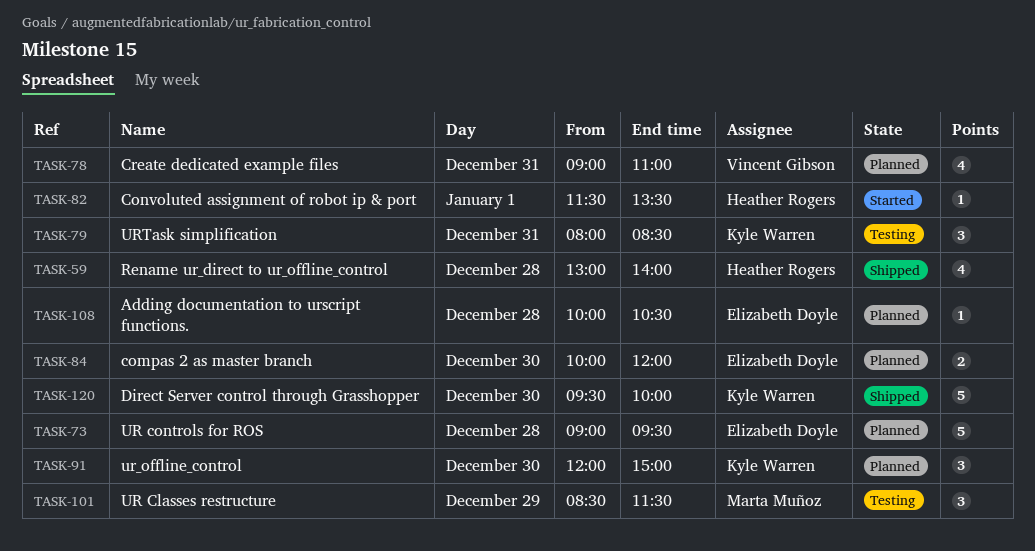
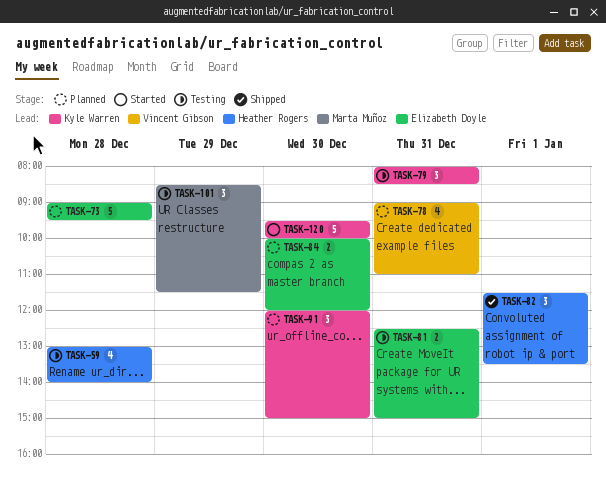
TASK-59, status: Shipped -> Testing
TASK-81: none -> present
TASK-82, status: Started -> Shipped
TASK-82, estimate: 1 -> 3
TASK-108: present -> none
TASK-120, status: Shipped -> Started

